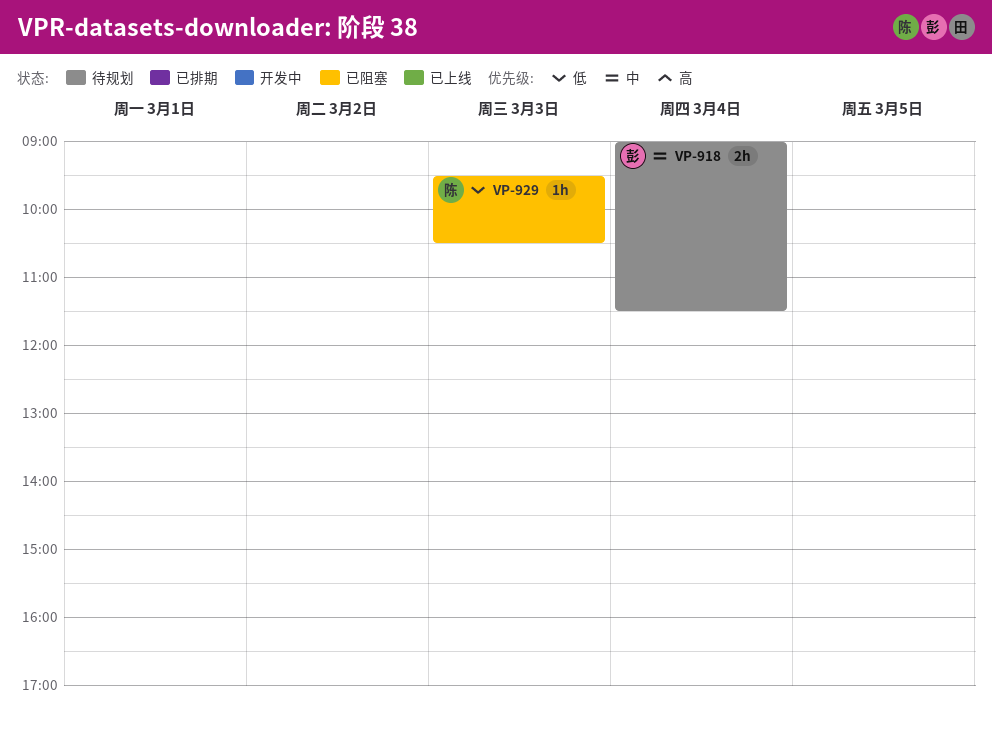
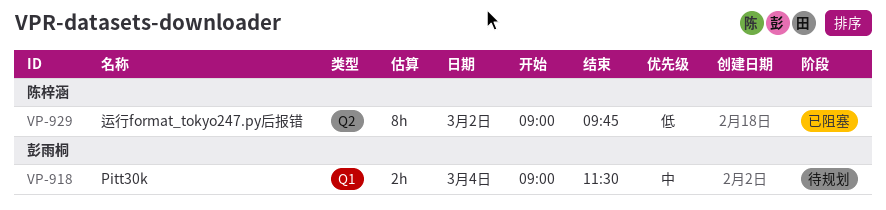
VP-929, estimate: 1h -> 8h
VP-929, day: Mar 3 -> Mar 2
VP-929, begins: 09:30 -> 09:00
VP-929, ends: 10:30 -> 09:45

